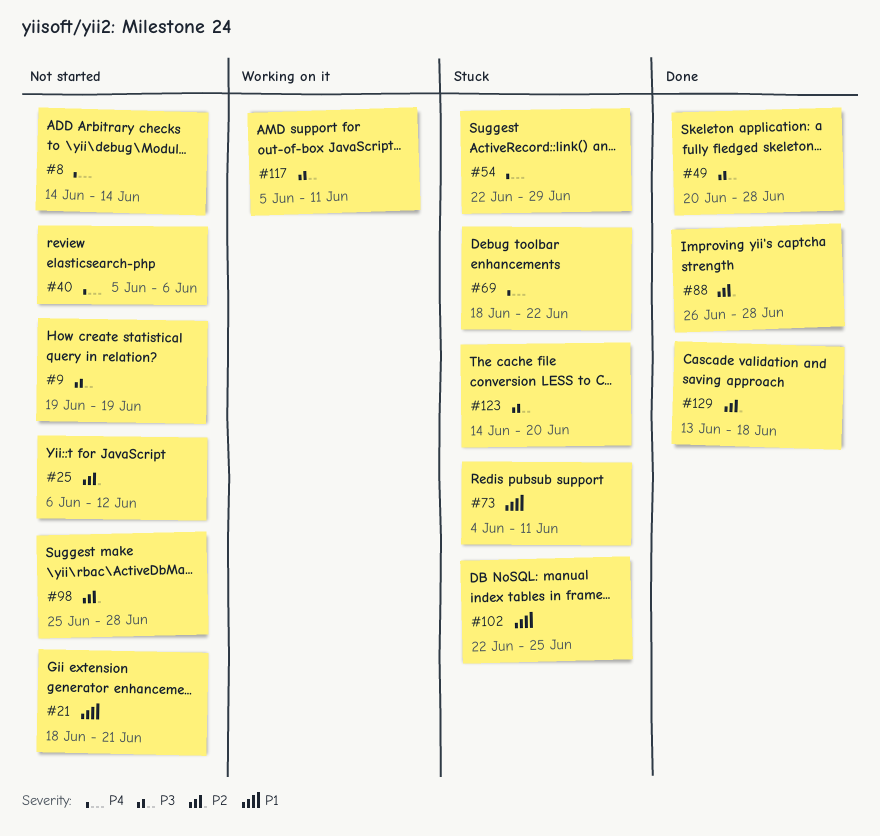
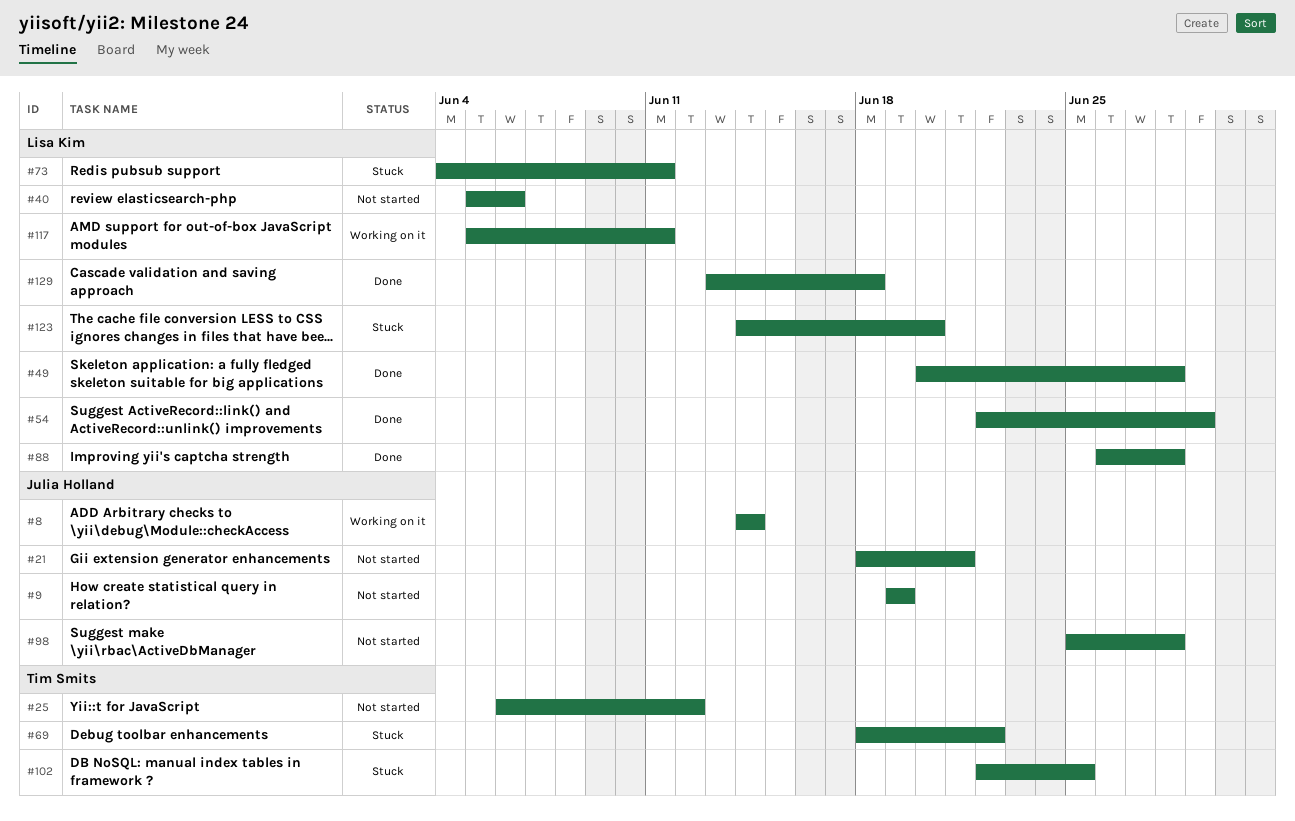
#8, status: Not started -> Working on it
#54, status: Stuck -> Done

